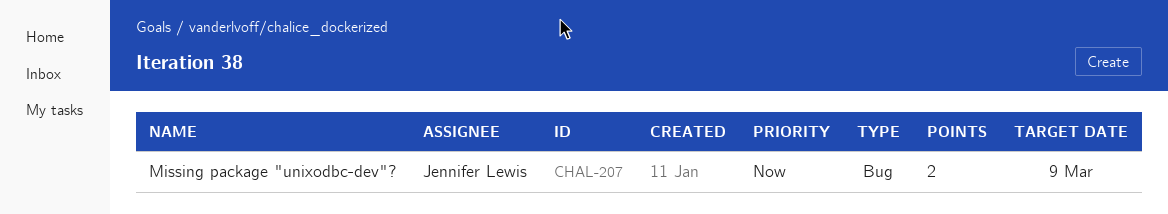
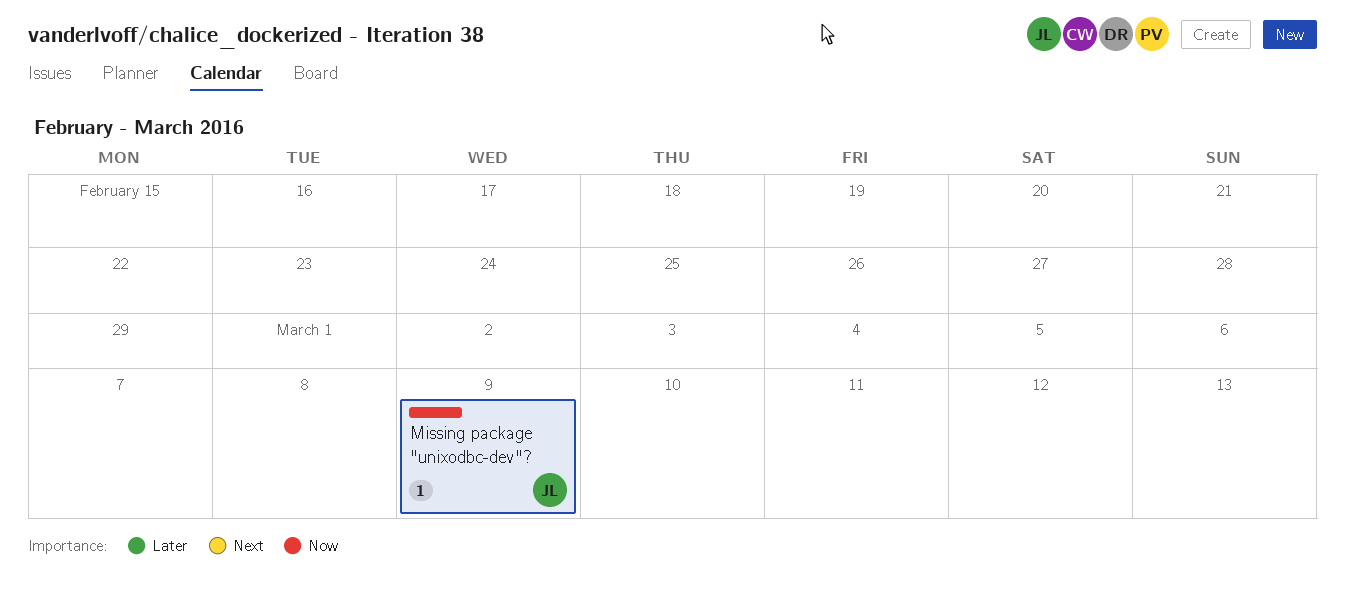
Missing package "unixodbc-dev"?, estimate: 2 -> 1

